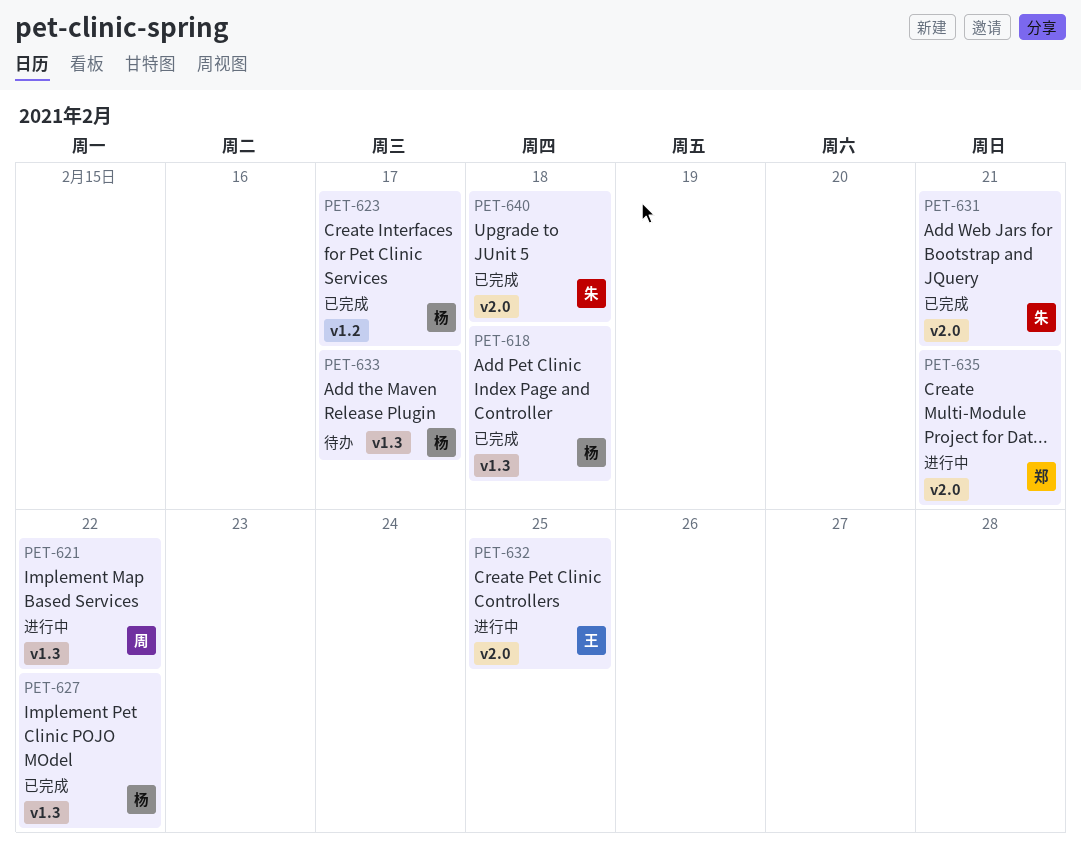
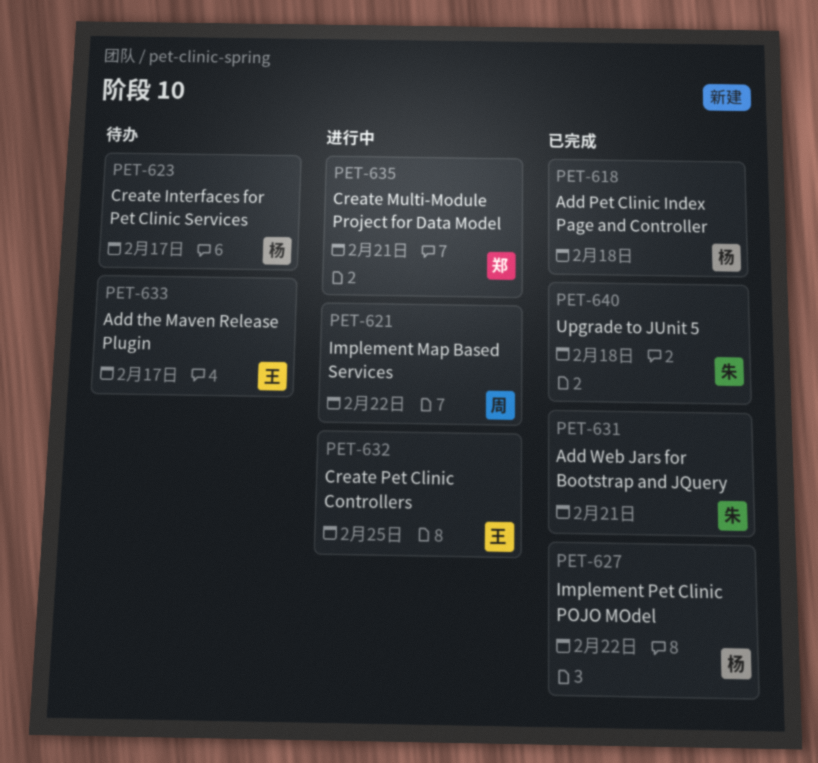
PET-623, status: 已完成 -> 待办
PET-633, owner: 杨 -> 王

